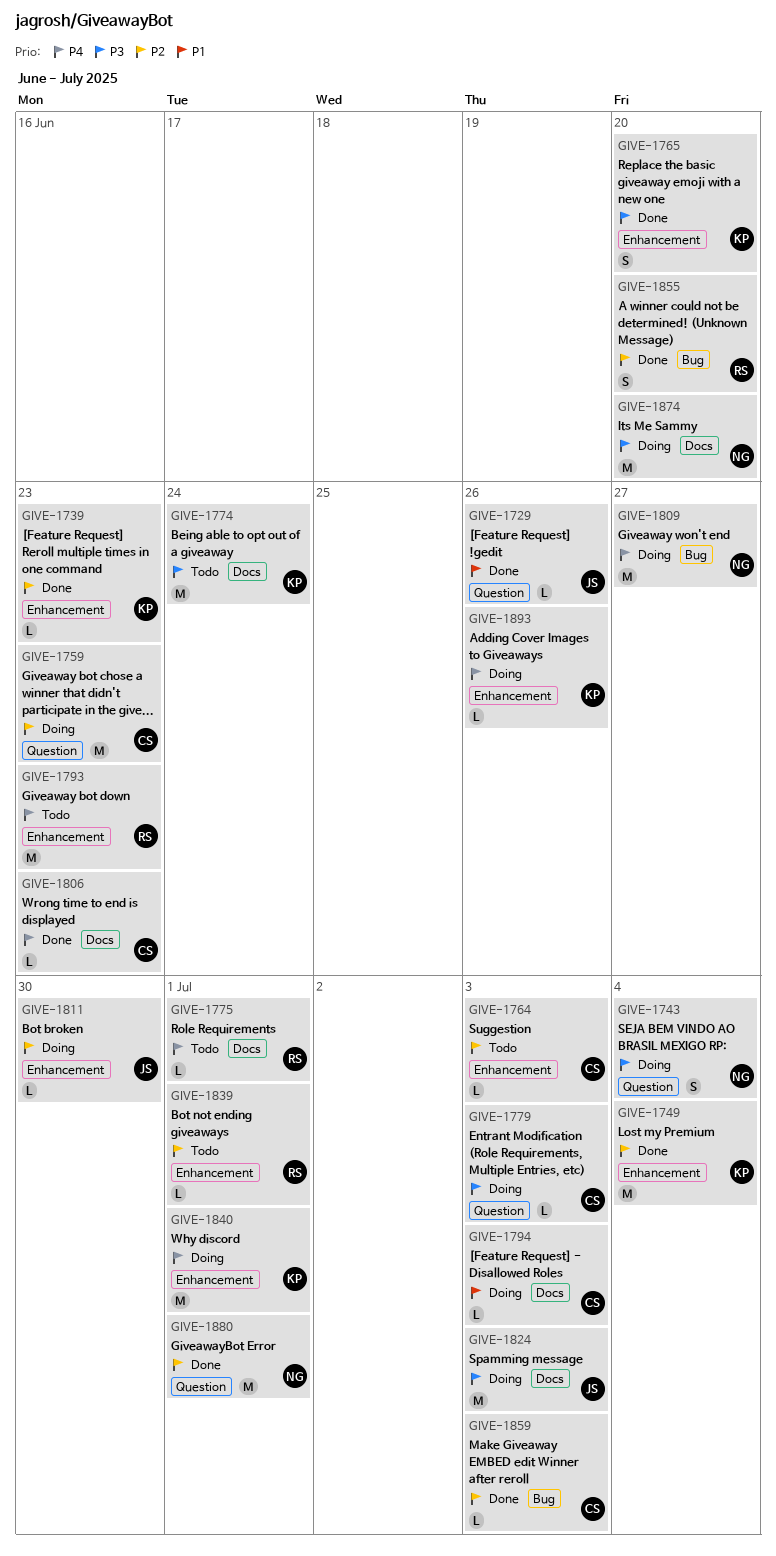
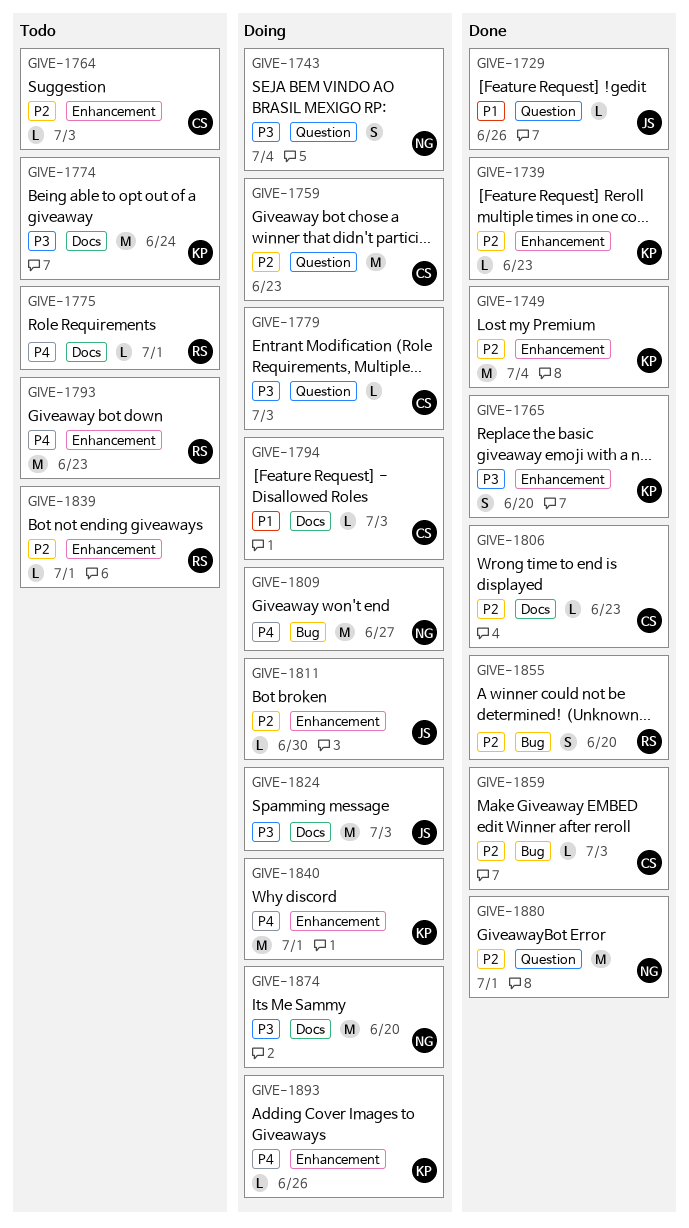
GIVE-1806, priority: P4 -> P2

